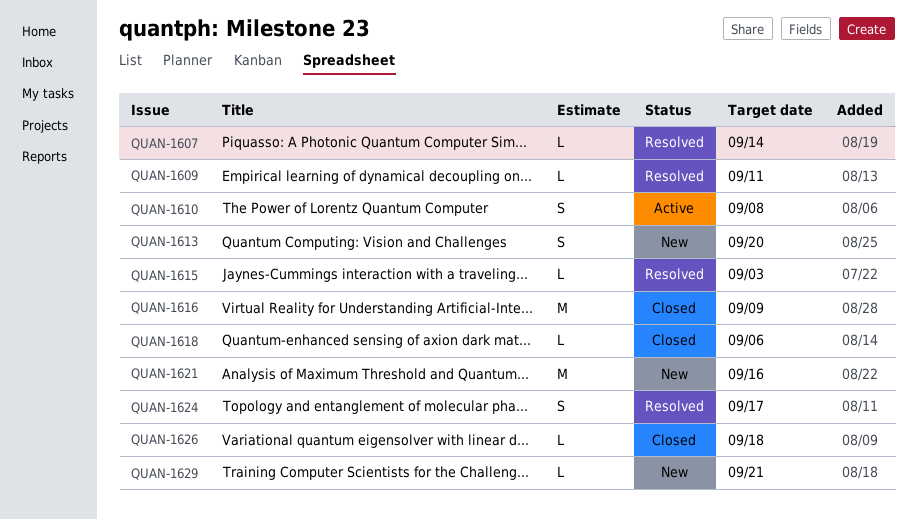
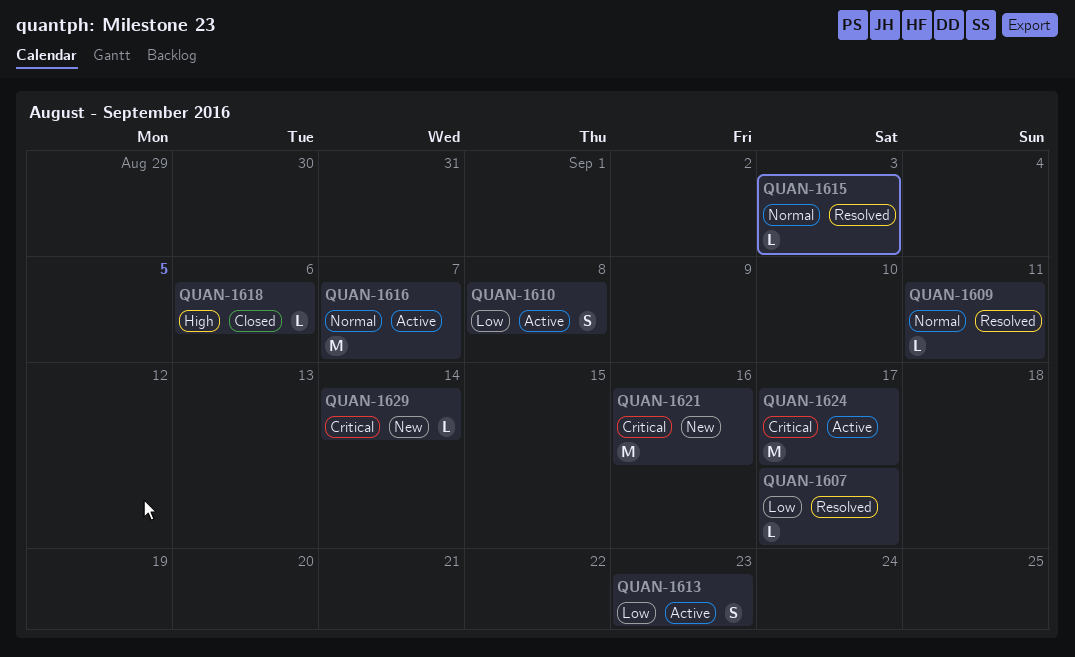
QUAN-1607, due: Sep 14 -> Sep 17
QUAN-1613, status: New -> Active
QUAN-1613, due: Sep 20 -> Sep 23
QUAN-1616, status: Closed -> Active
QUAN-1616, due: Sep 9 -> Sep 7
QUAN-1624, status: Resolved -> Active
QUAN-1624, estimate: S -> M
QUAN-1626: present -> none
QUAN-1629, due: Sep 21 -> Sep 14

